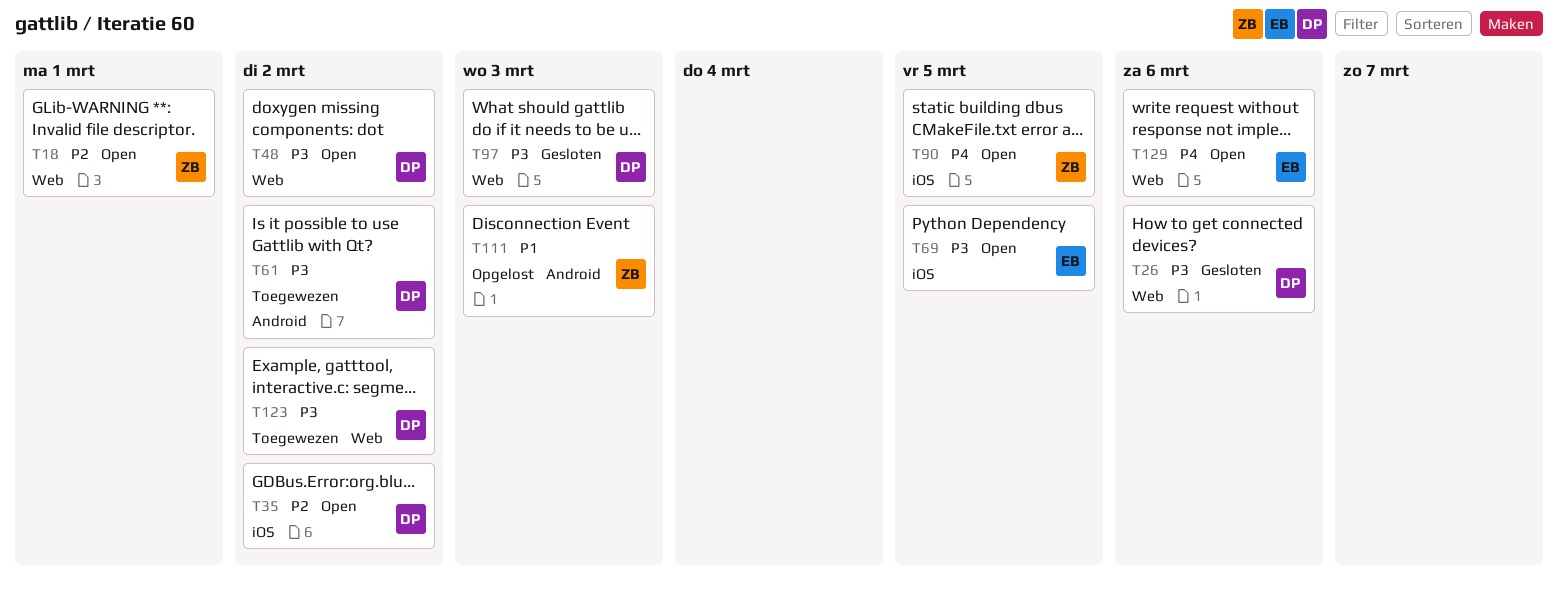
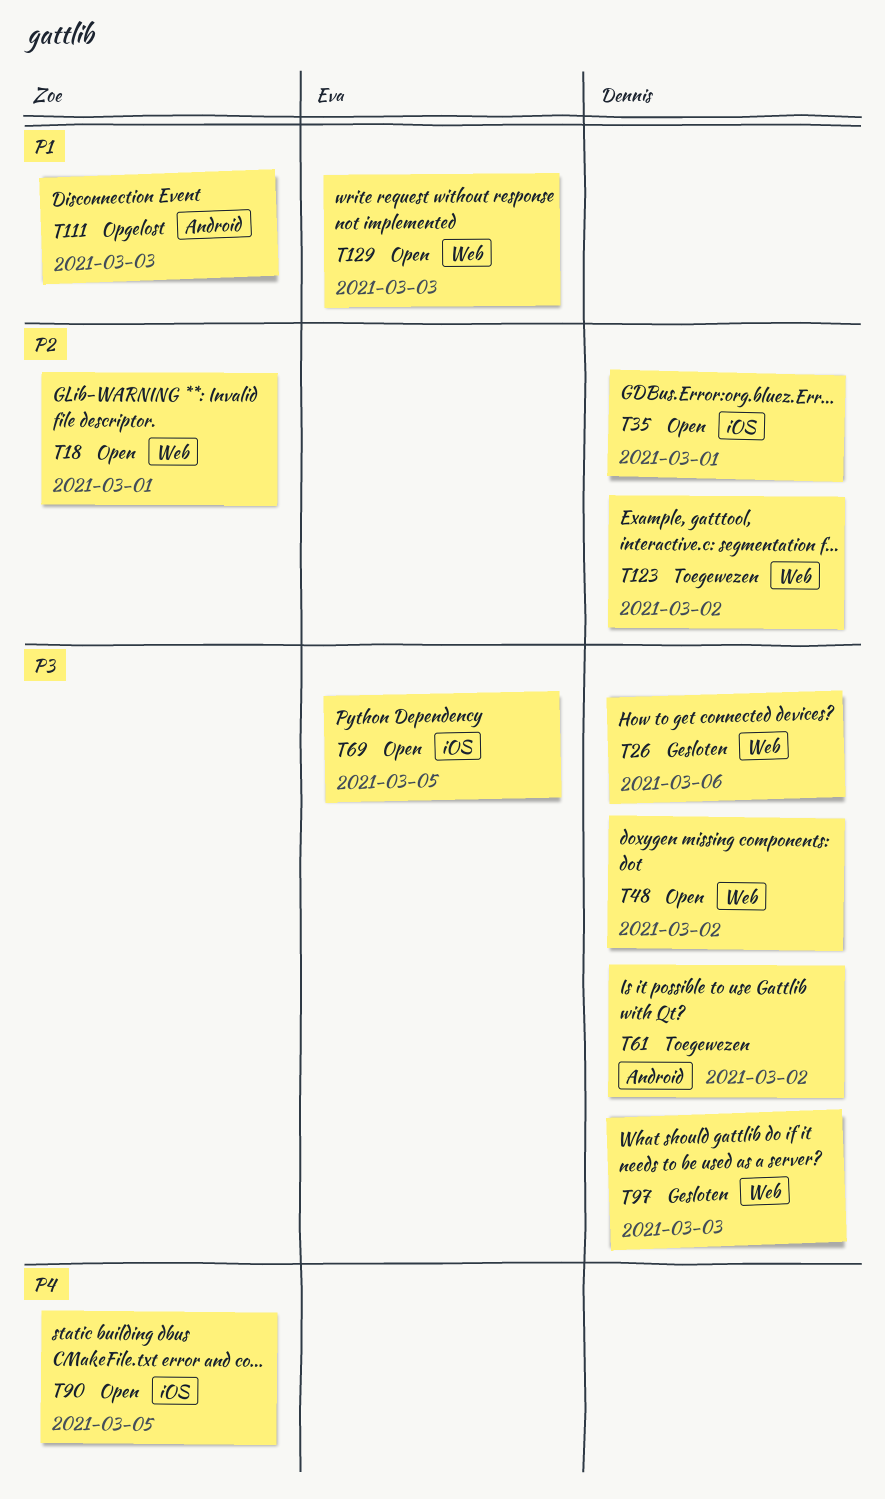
T35, due: Mar 2 -> Mar 1
T123, priority: P3 -> P2
T129, priority: P4 -> P1
T129, due: Mar 6 -> Mar 3

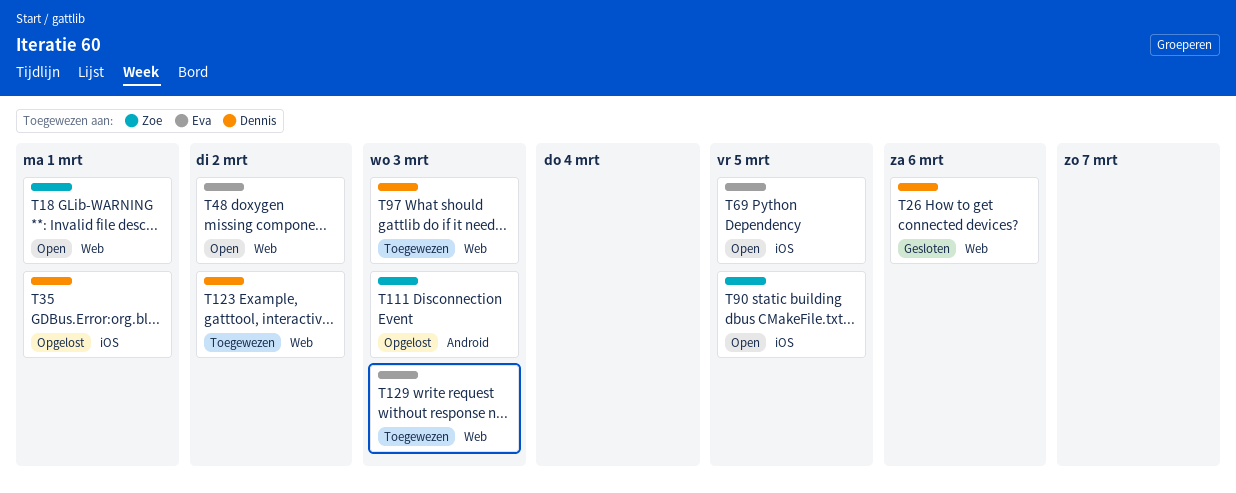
T35, status: Open -> Opgelost
T48, owner: Dennis -> Eva
T61: present -> none
T97, status: Gesloten -> Toegewezen
T129, status: Open -> Toegewezen

